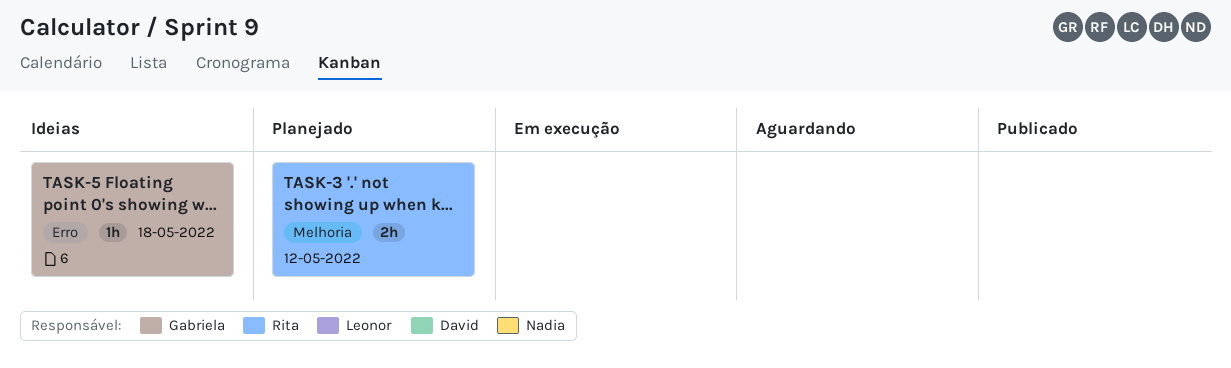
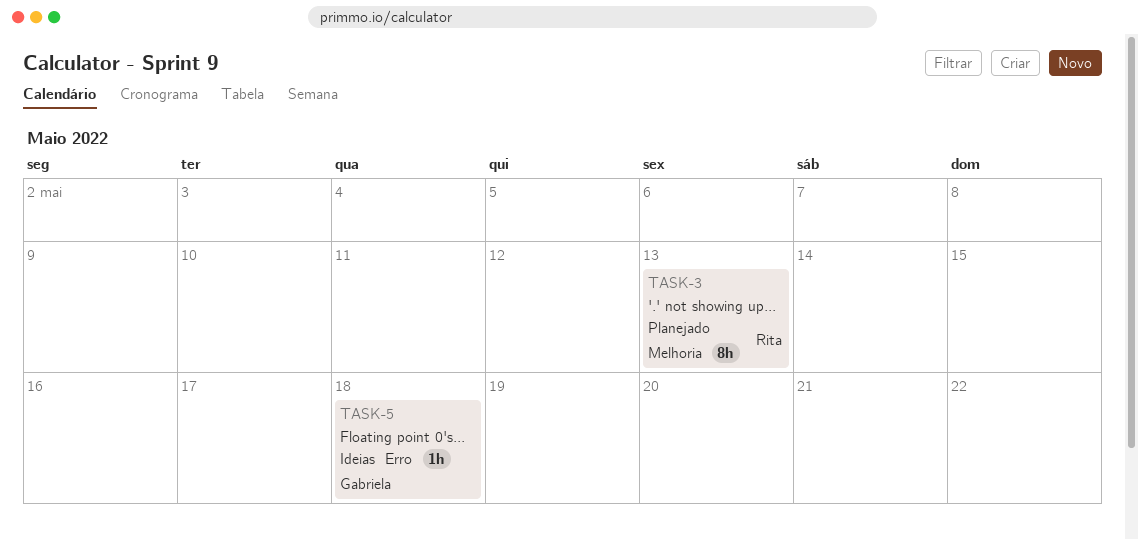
TASK-3, estimate: 2h -> 8h
TASK-3, due: May 12 -> May 13

